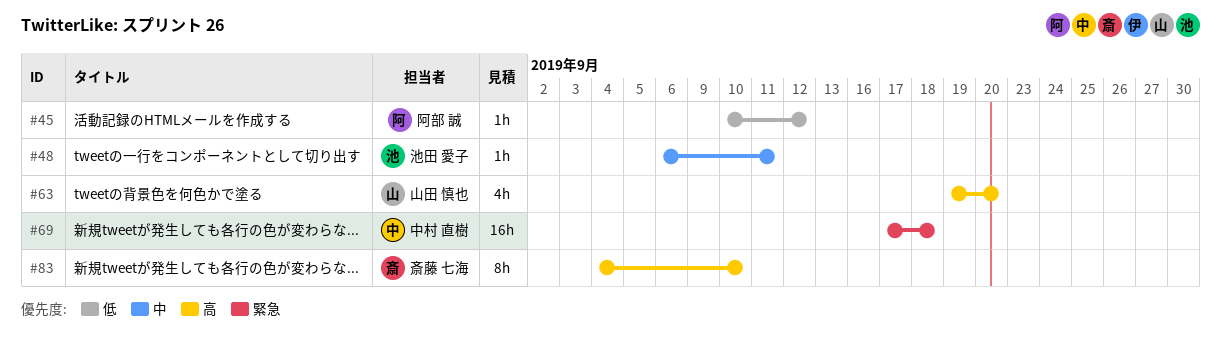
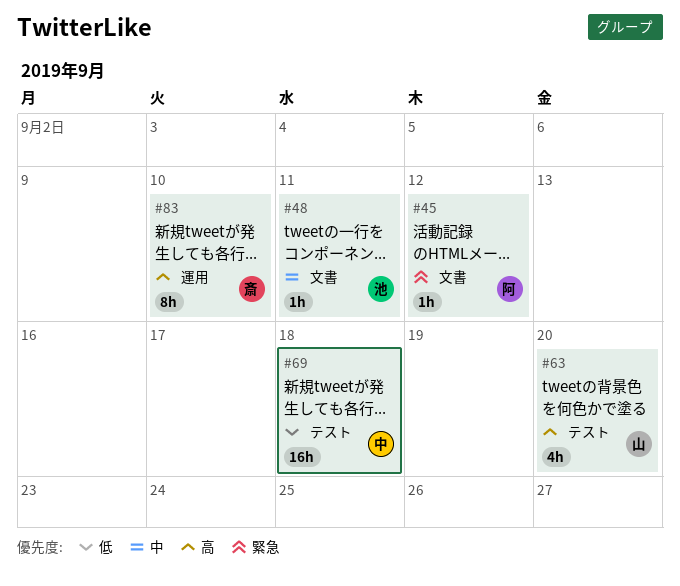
#45, priority: 低 -> 緊急
#69, priority: 緊急 -> 低

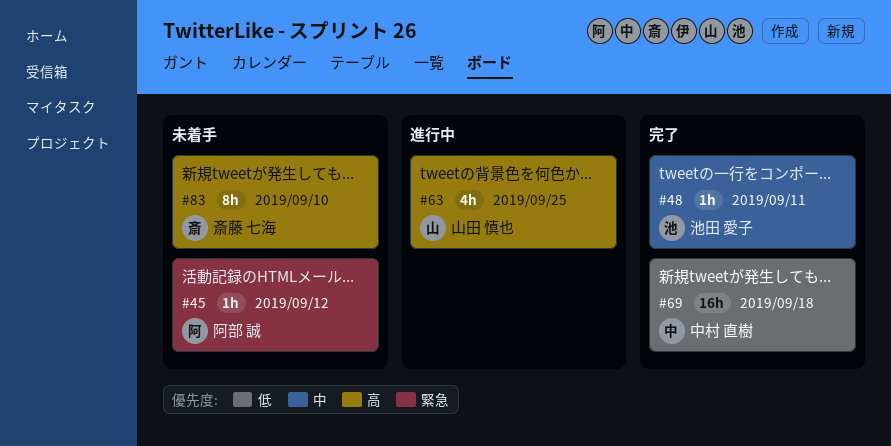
#63, due: Sep 20 -> Sep 25

